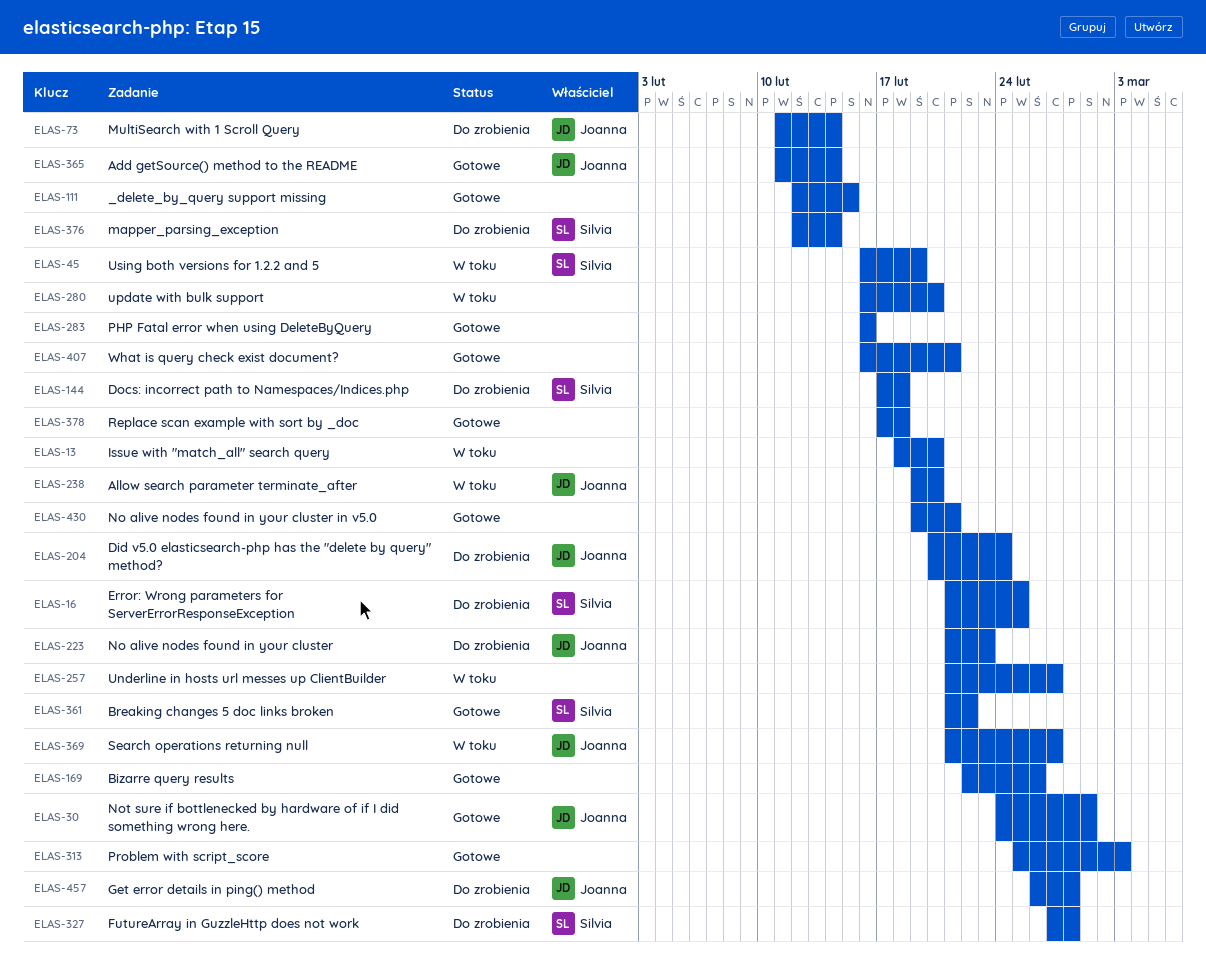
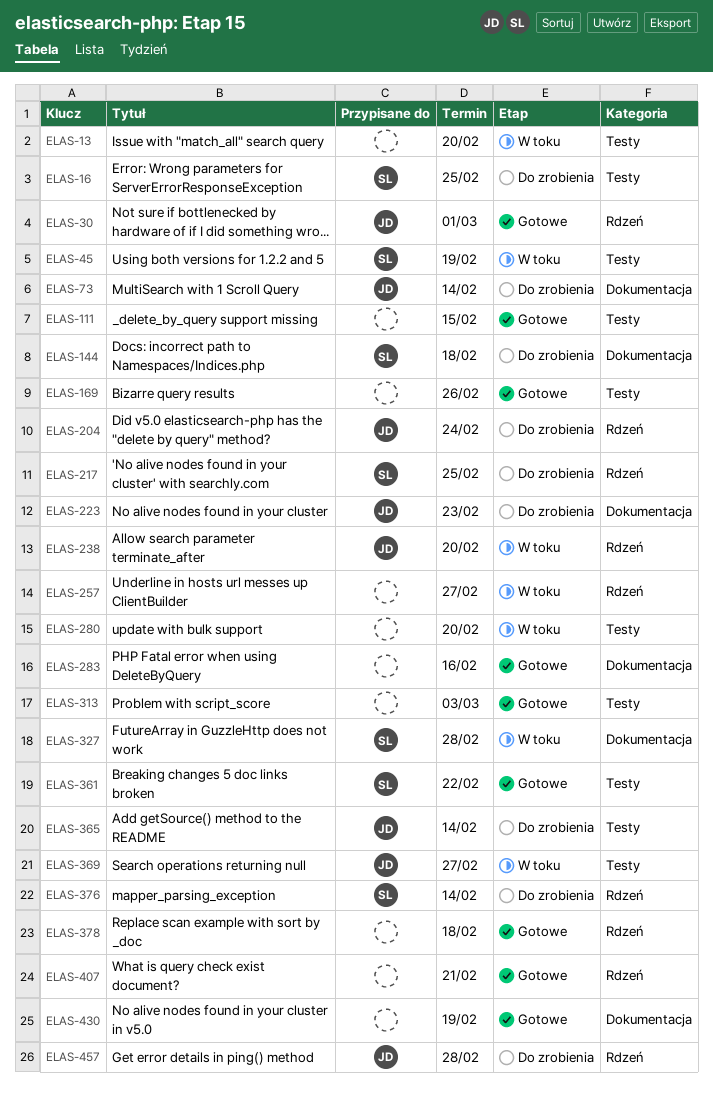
ELAS-217: none -> present
ELAS-327, status: Do zrobienia -> W toku
ELAS-365, status: Gotowe -> Do zrobienia
ELAS-430, due: Feb 21 -> Feb 19

